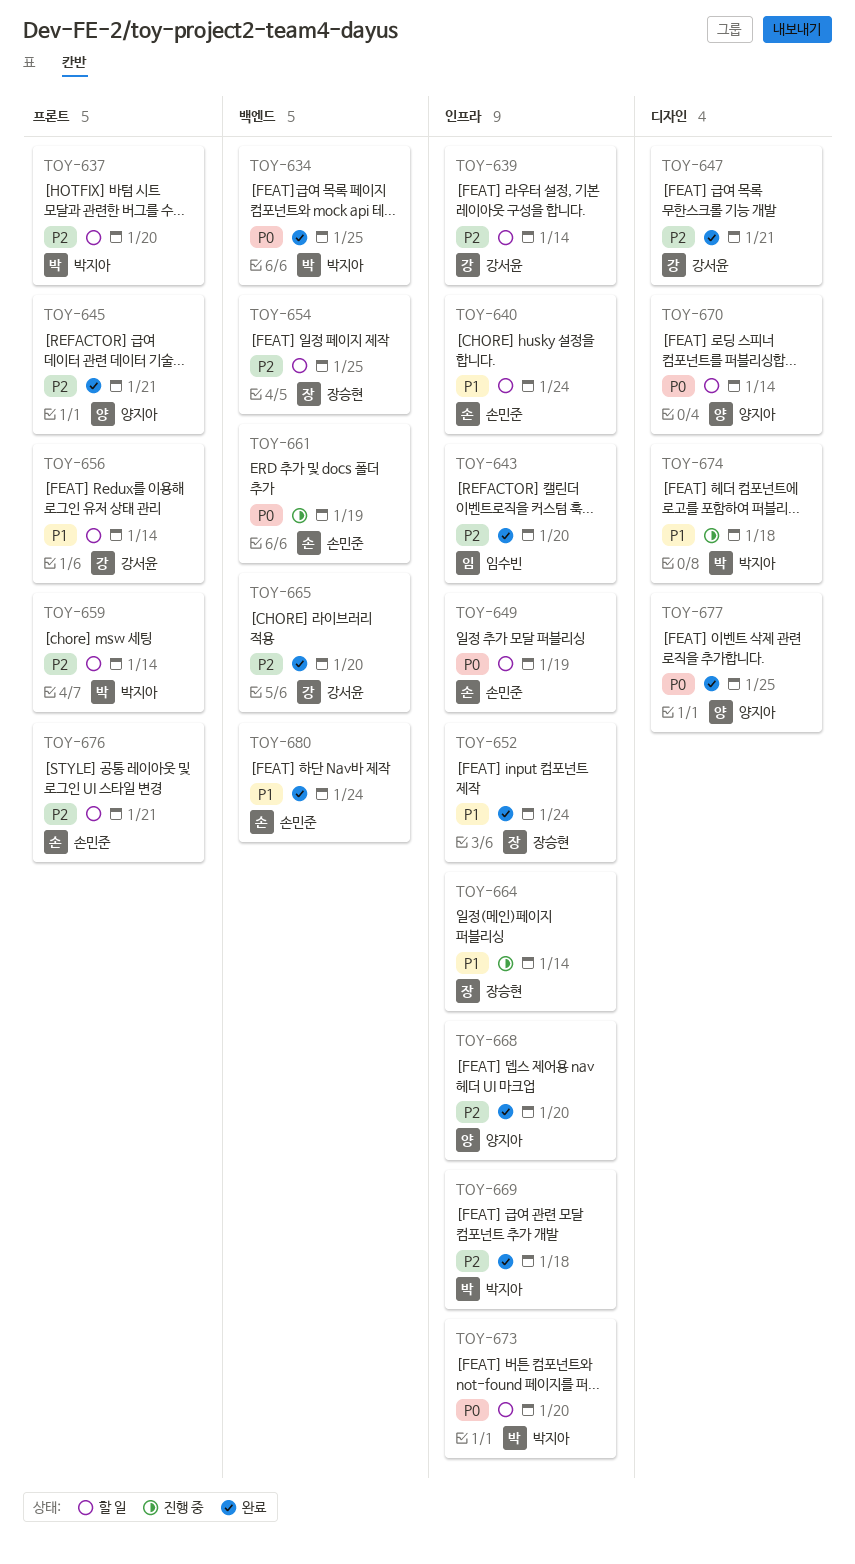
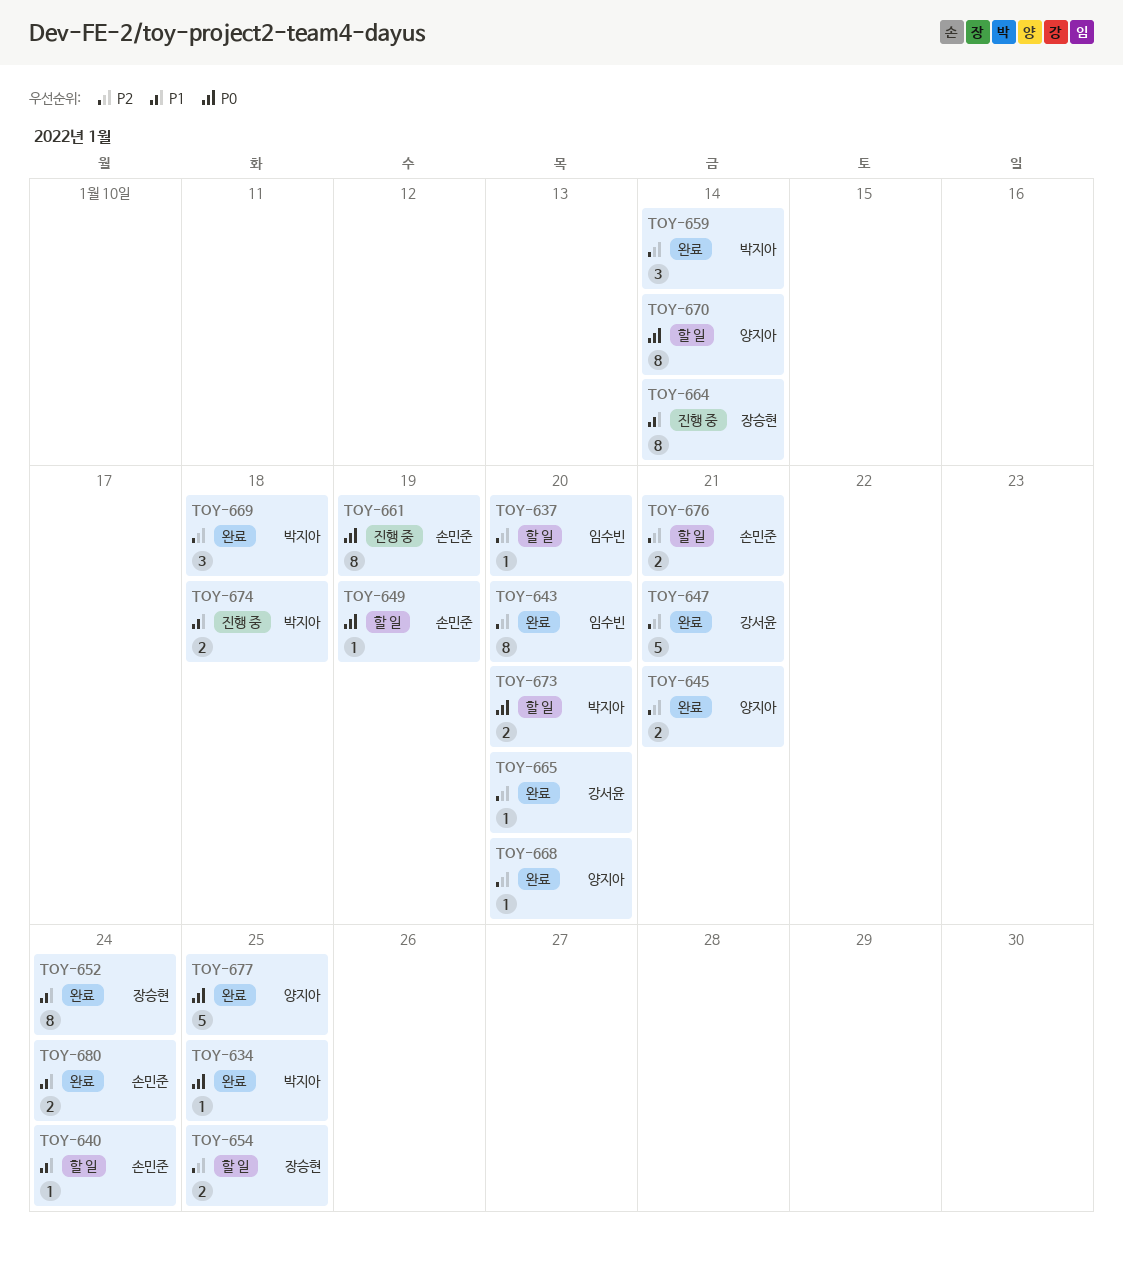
TOY-637, owner: 박지아 -> 임수빈
TOY-639: present -> none
TOY-656: present -> none
TOY-659, status: 할 일 -> 완료

